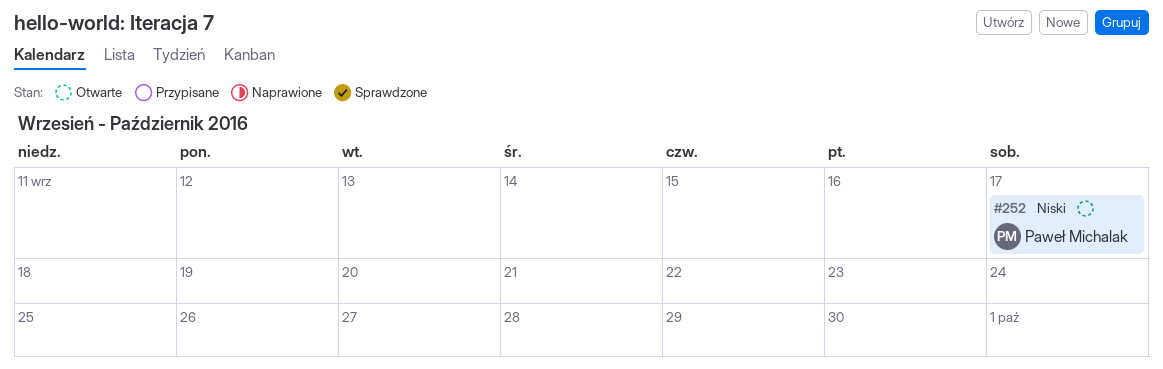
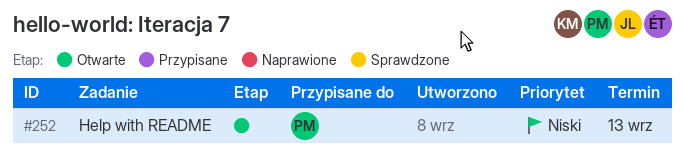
#252, due: Sep 17 -> Sep 13

